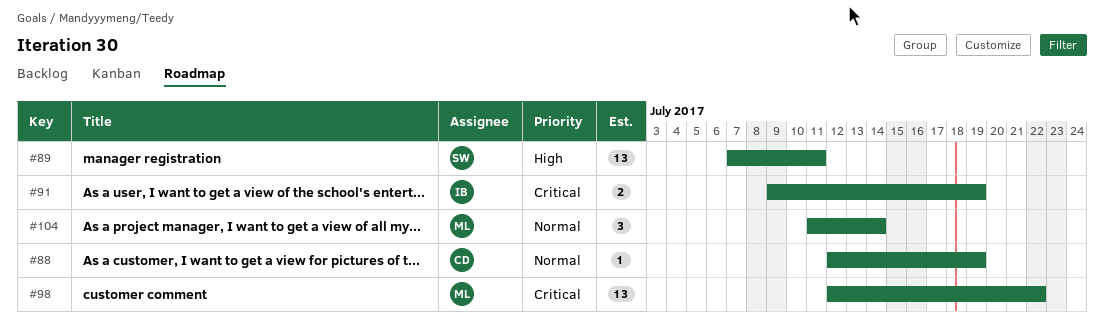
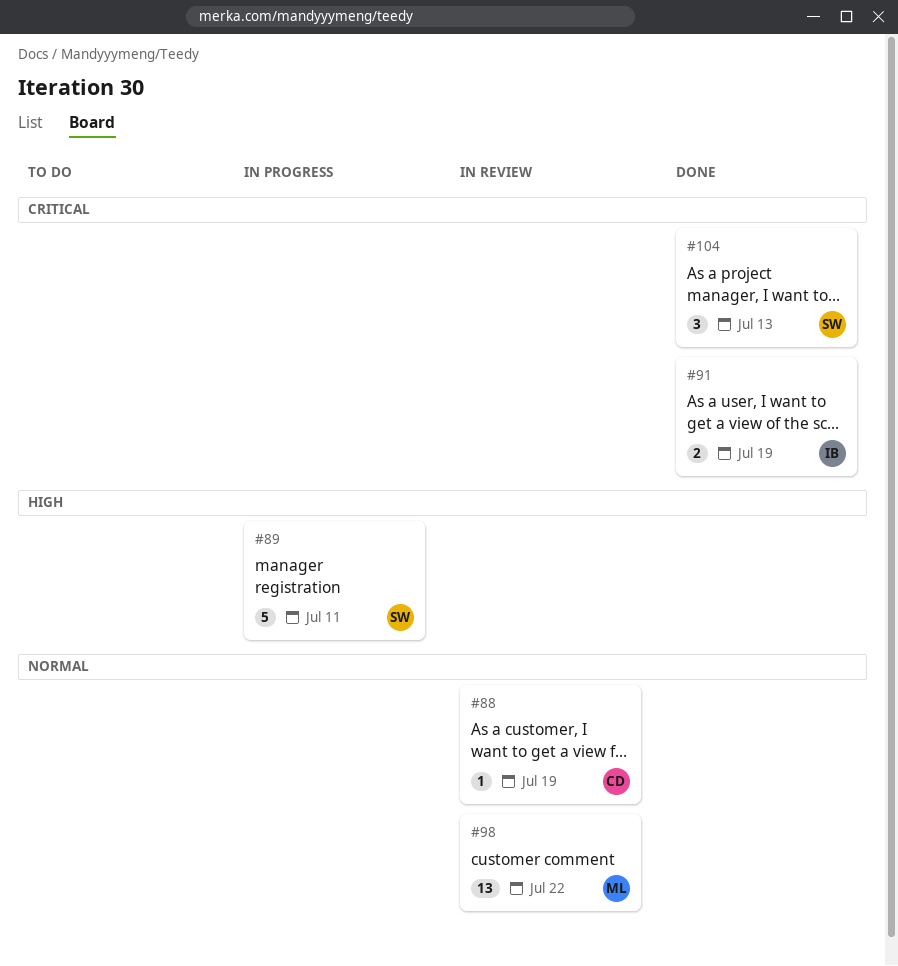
#89, estimate: 13 -> 5
#98, priority: Critical -> Normal
#104, owner: ML -> SW
#104, priority: Normal -> Critical
#104, due: Jul 14 -> Jul 13

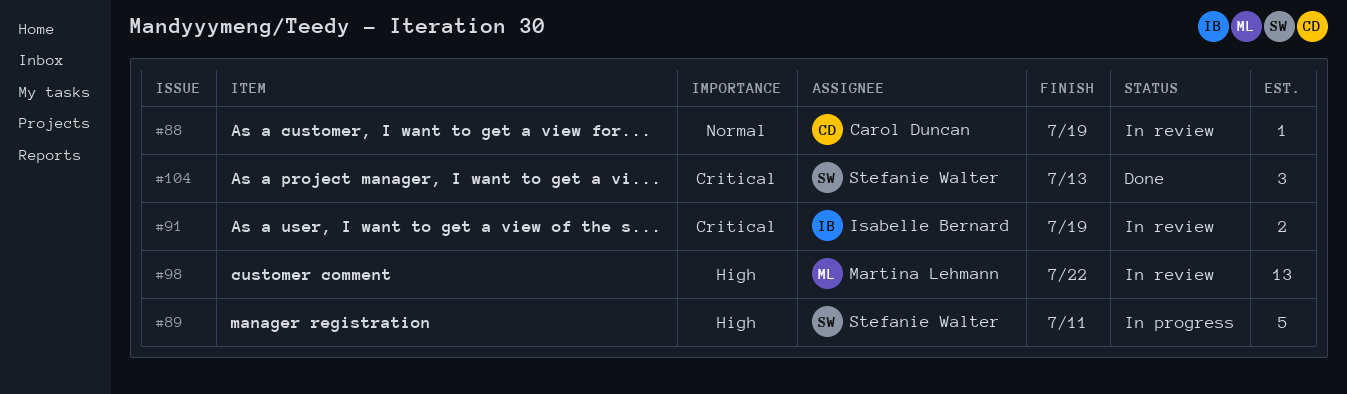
#91, status: Done -> In review
#98, priority: Normal -> High

